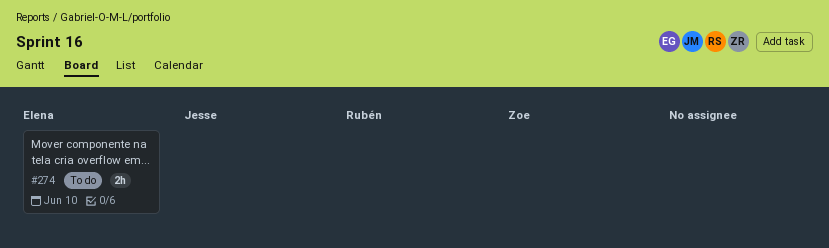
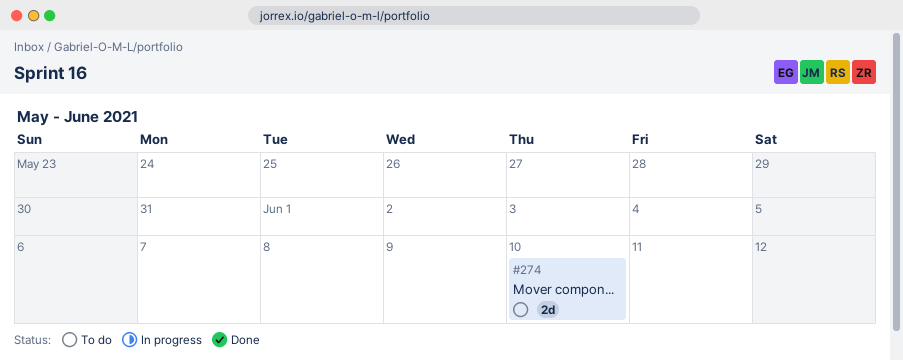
#274, estimate: 2h -> 2d

